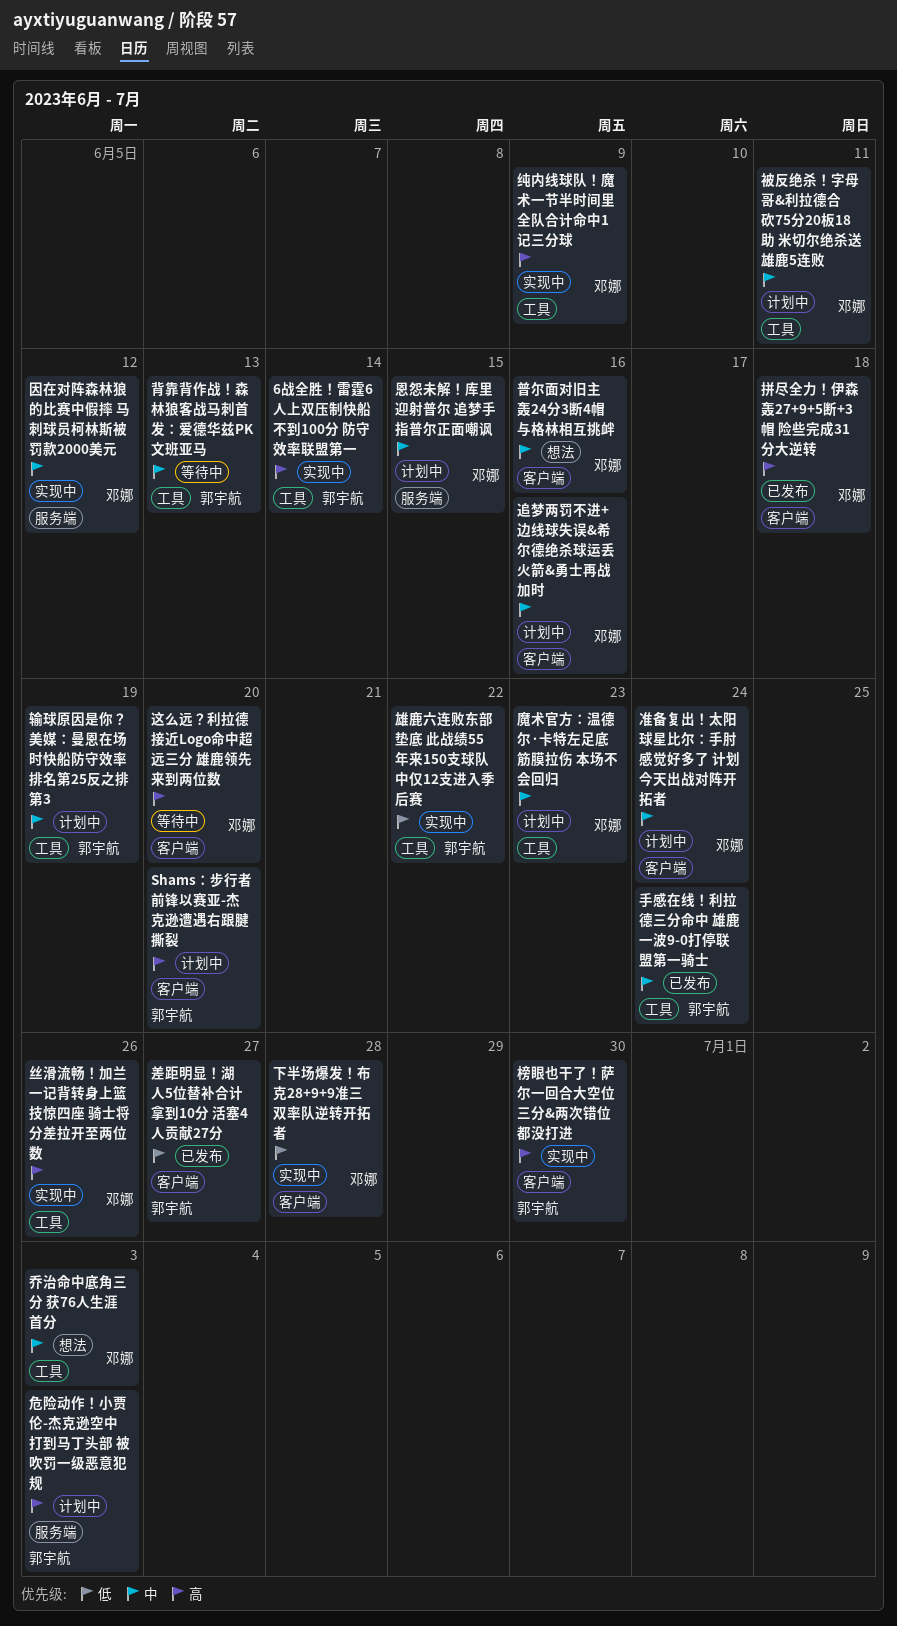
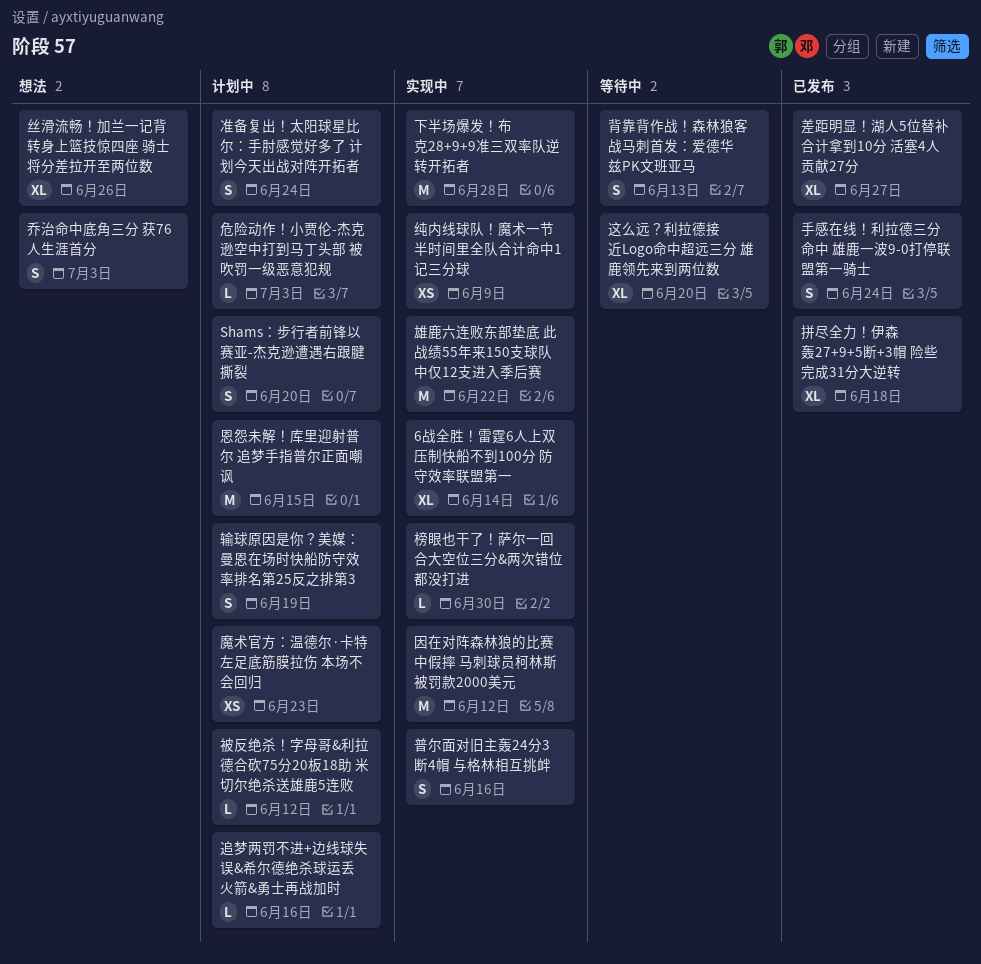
丝滑流畅！加兰一记背转身上篮技惊四座 骑士将分差拉开至两位数, status: 实现中 -> 想法
普尔面对旧主轰24分3断4帽 与格林相互挑衅, status: 想法 -> 实现中
被反绝杀！字母哥&利拉德合砍75分20板18助 米切尔绝杀送雄鹿5连败, due: Jun 11 -> Jun 12

